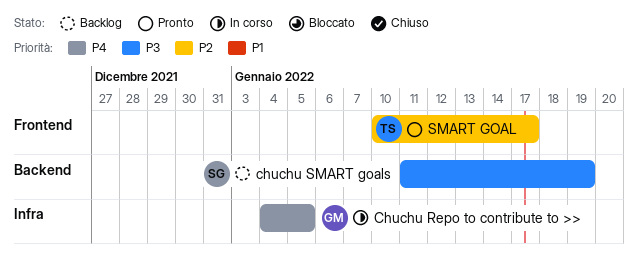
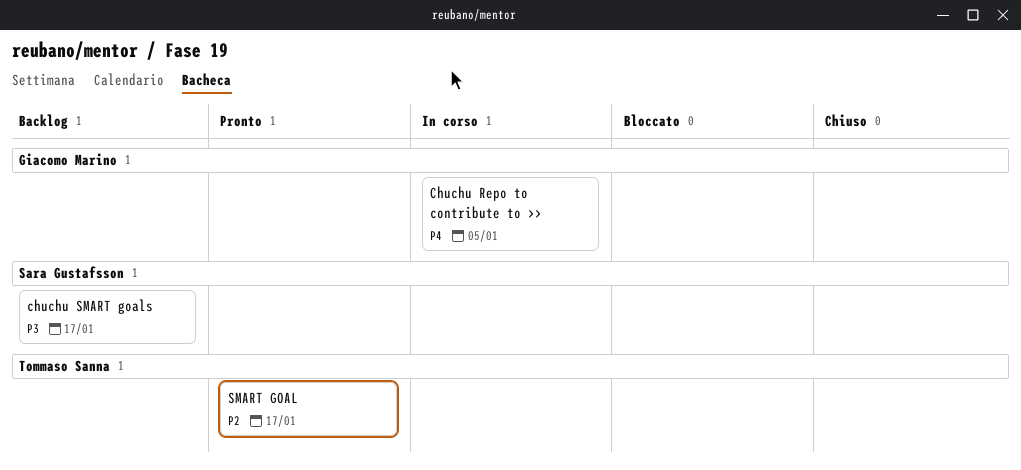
chuchu SMART goals, due: Jan 19 -> Jan 17

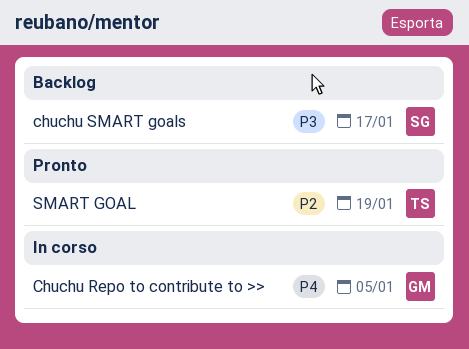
SMART GOAL, due: Jan 17 -> Jan 19

